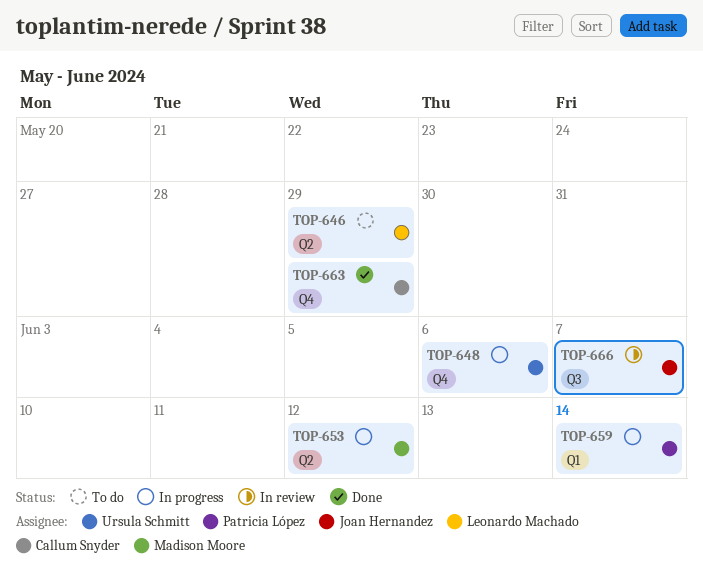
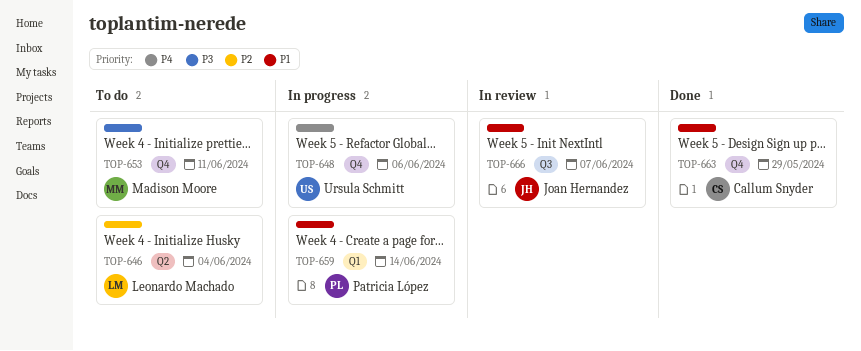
TOP-646, due: May 29 -> Jun 4
TOP-653, status: In progress -> To do
TOP-653, label: Q2 -> Q4
TOP-653, due: Jun 12 -> Jun 11

